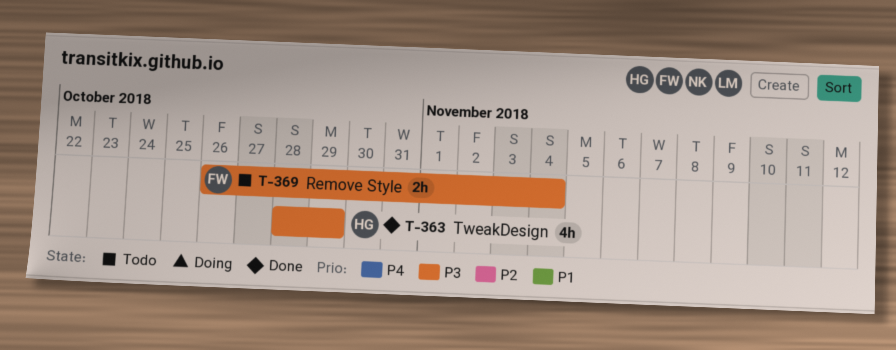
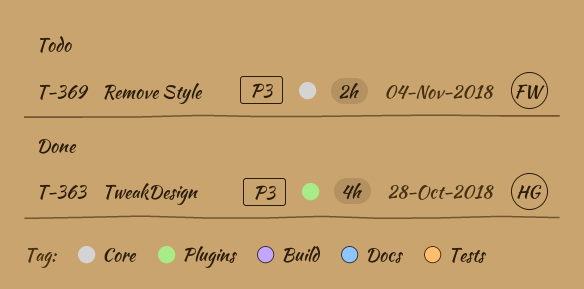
T-363, due: Oct 29 -> Oct 28

